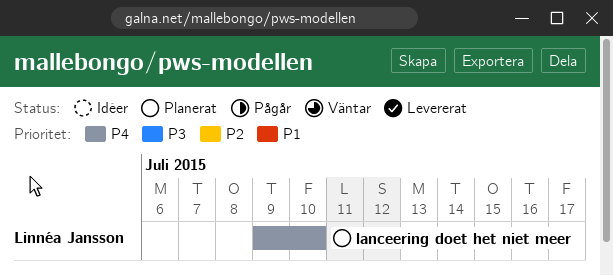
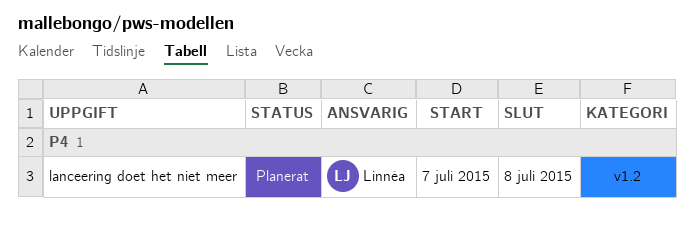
lanceering doet het niet meer, start: Jul 9 -> Jul 7
lanceering doet het niet meer, due: Jul 10 -> Jul 8

